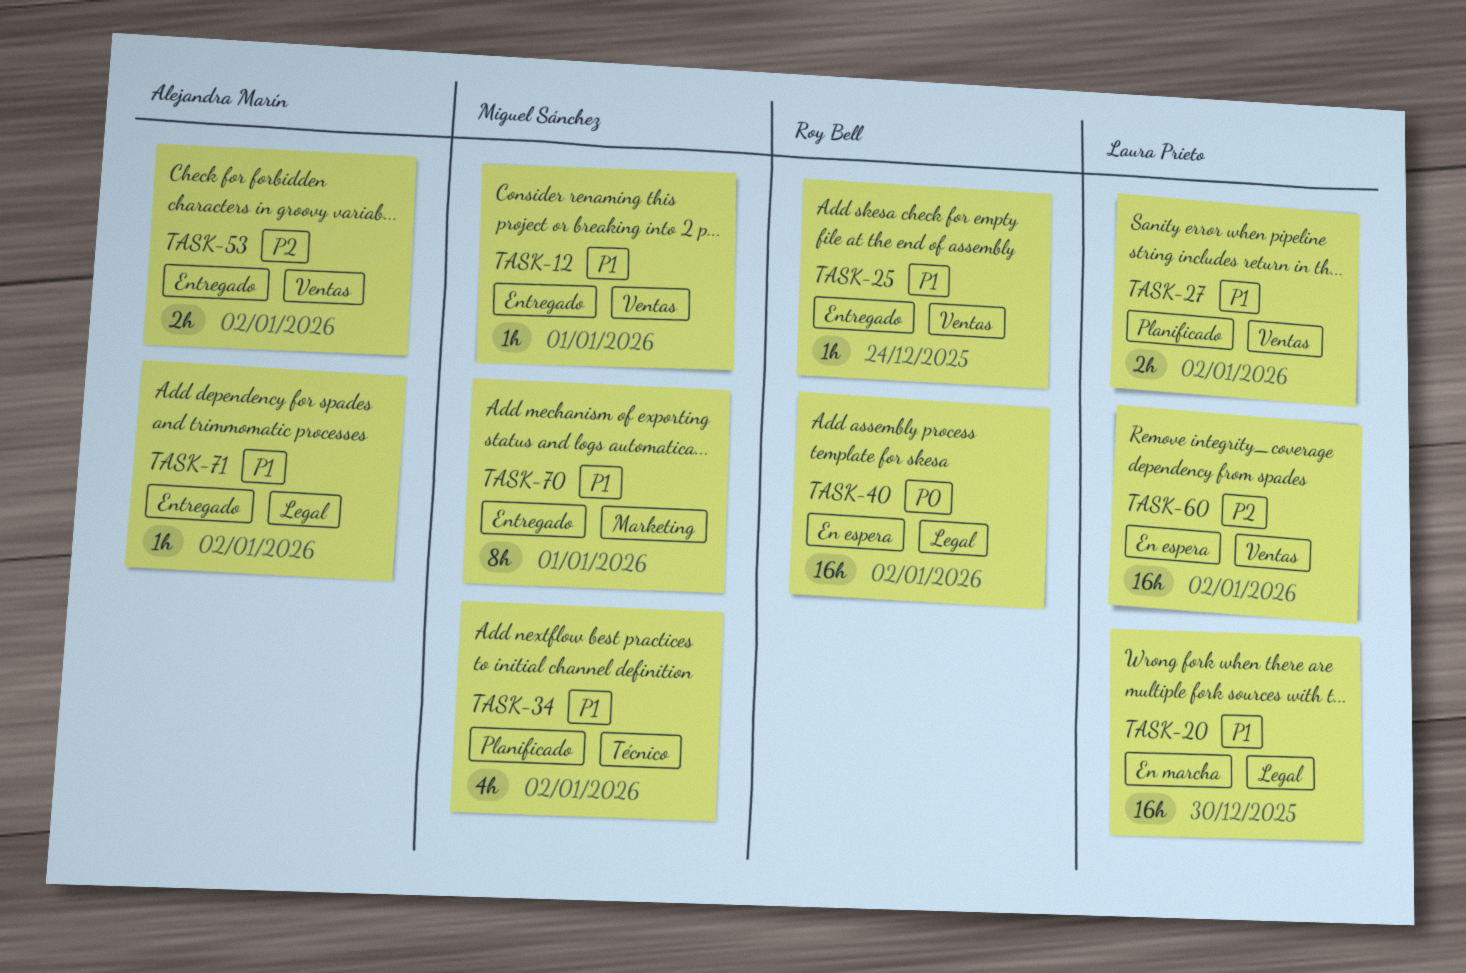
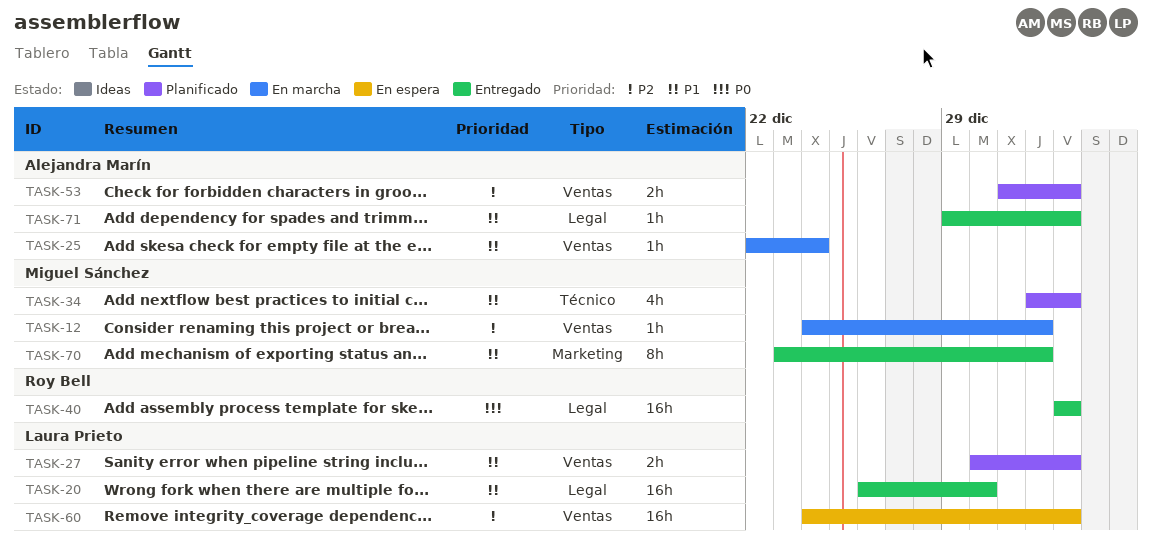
TASK-12, status: Entregado -> En marcha
TASK-12, priority: P1 -> P2
TASK-20, status: En marcha -> Entregado
TASK-25, status: Entregado -> En marcha
TASK-25, owner: Roy Bell -> Alejandra Marín
TASK-40, status: En espera -> Entregado
TASK-53, status: Entregado -> Planificado

